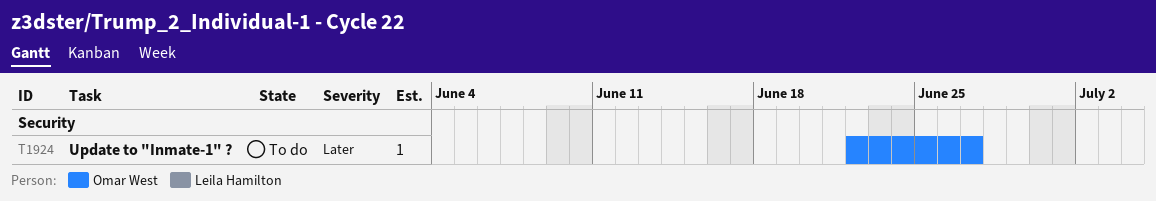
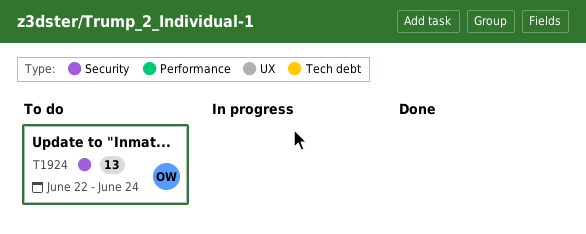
T1924, estimate: 1 -> 13
T1924, due: Jun 27 -> Jun 24

